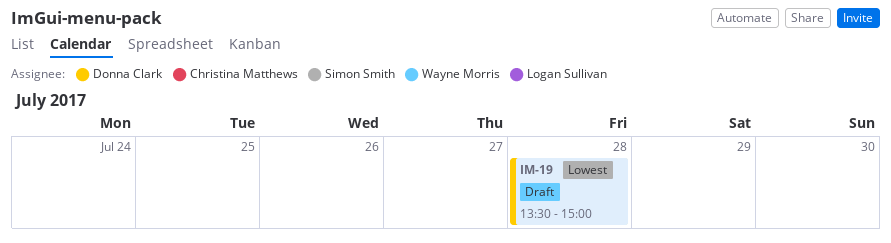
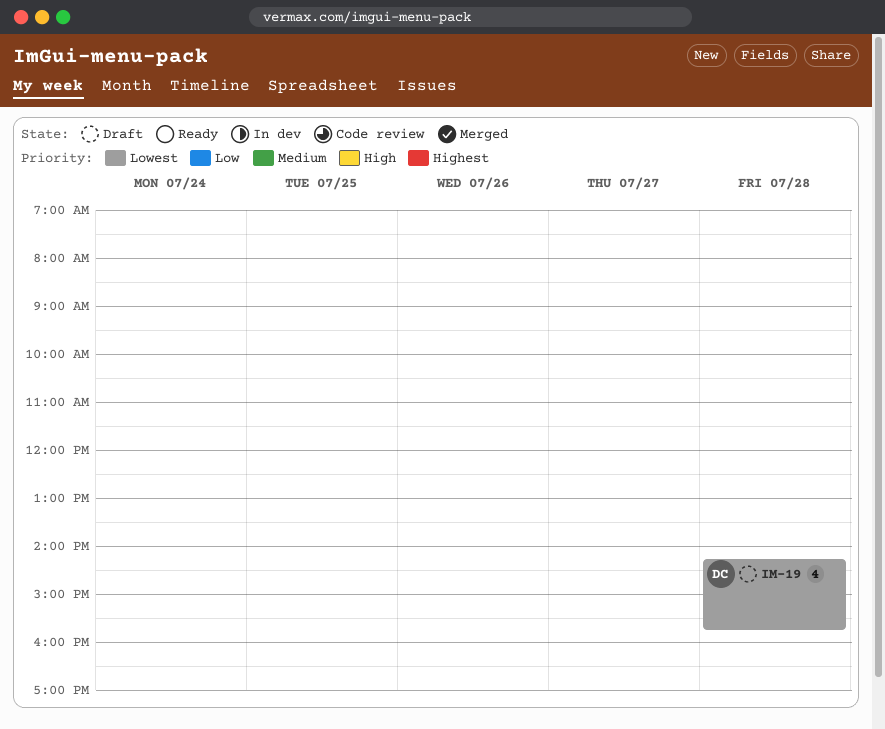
IM-19, begins: 13:30 -> 14:15
IM-19, ends: 15:00 -> 15:45

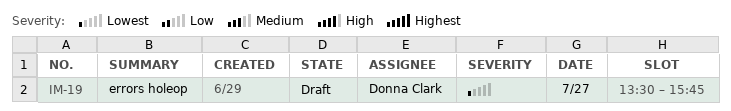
IM-19, day: Jul 28 -> Jul 27
IM-19, begins: 14:15 -> 13:30

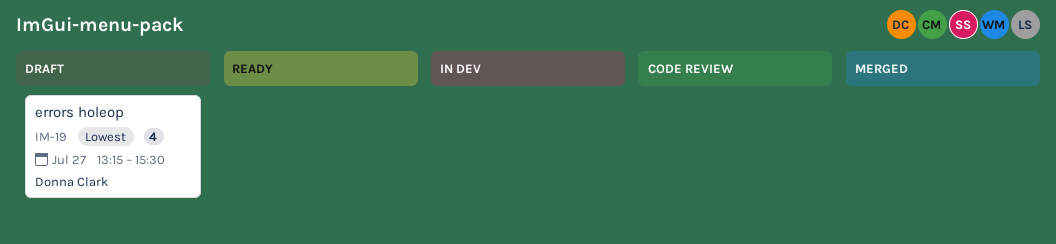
IM-19, begins: 13:30 -> 13:15
IM-19, ends: 15:45 -> 15:30

